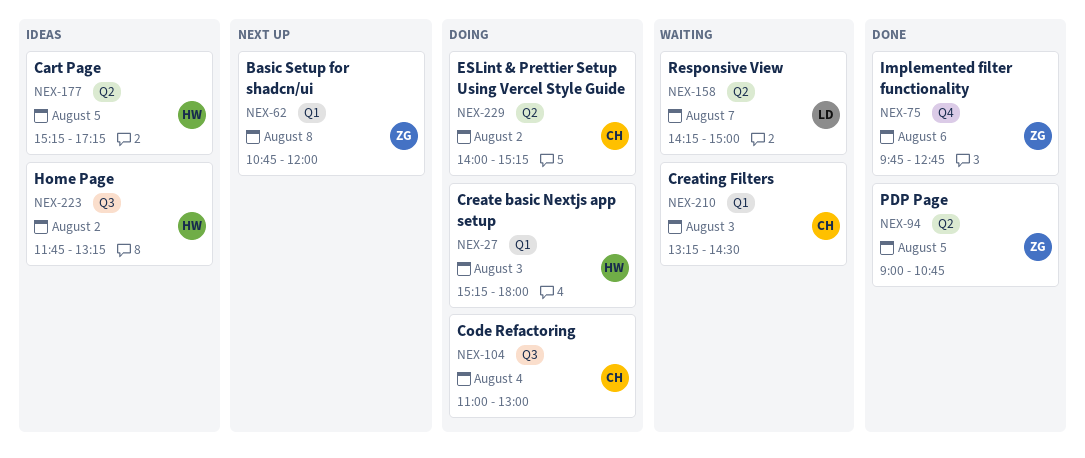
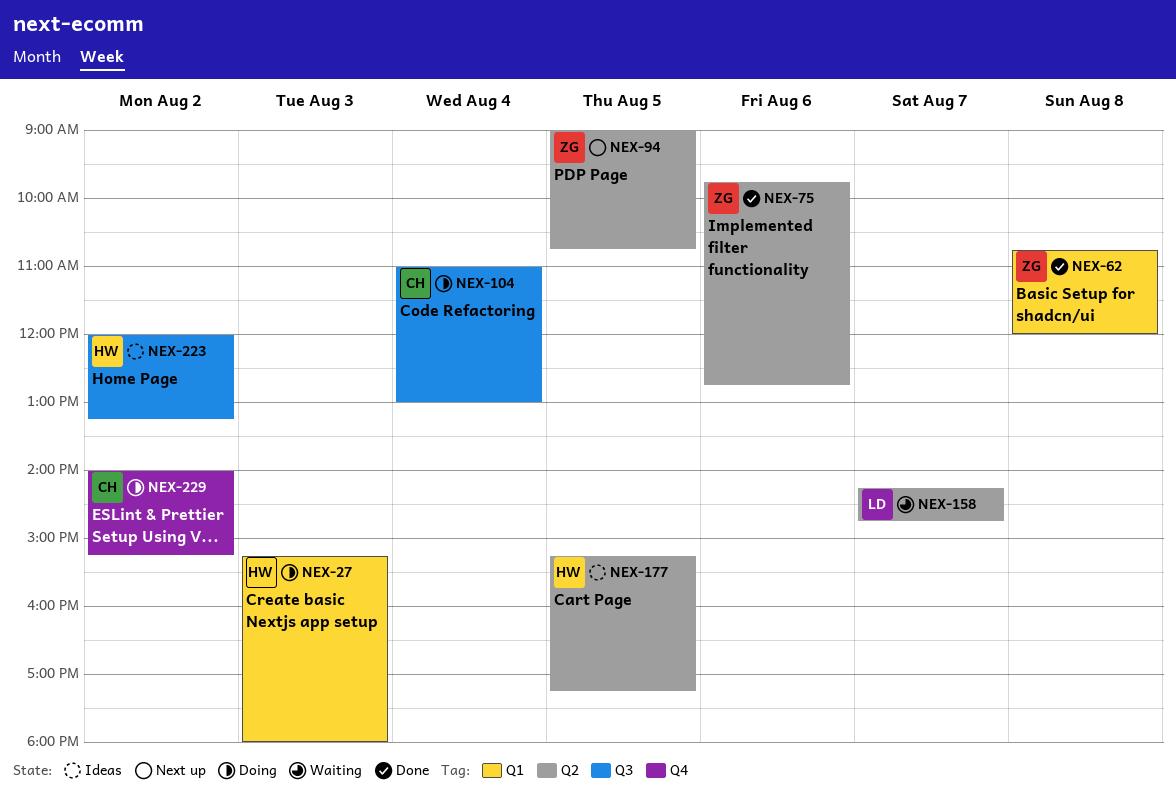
NEX-62, status: Next up -> Done
NEX-75, label: Q4 -> Q2
NEX-94, status: Done -> Next up
NEX-158, ends: 15:00 -> 14:45
NEX-210: present -> none
NEX-223, begins: 11:45 -> 12:00
NEX-229, label: Q2 -> Q4

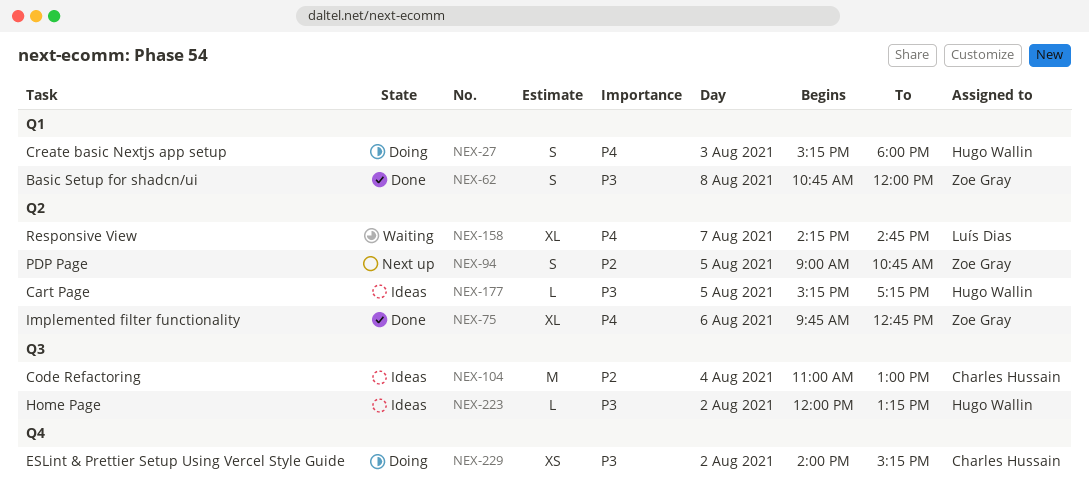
NEX-104, status: Doing -> Ideas

